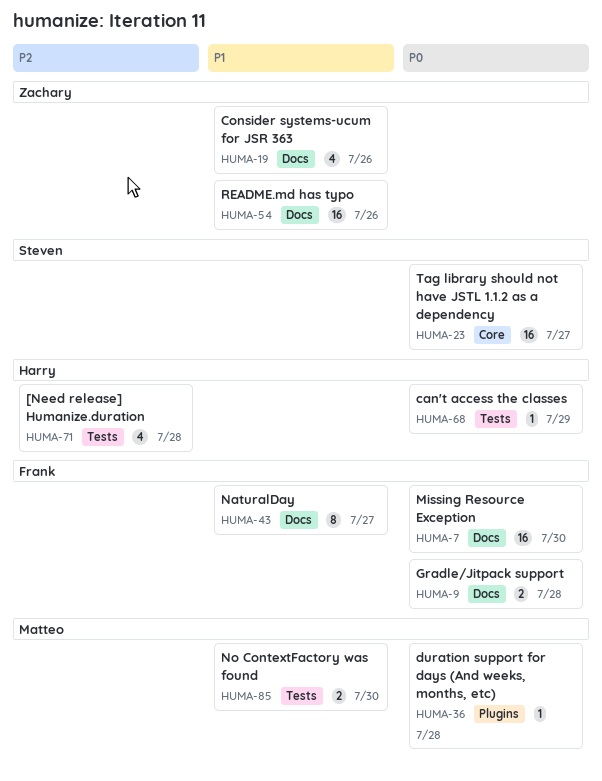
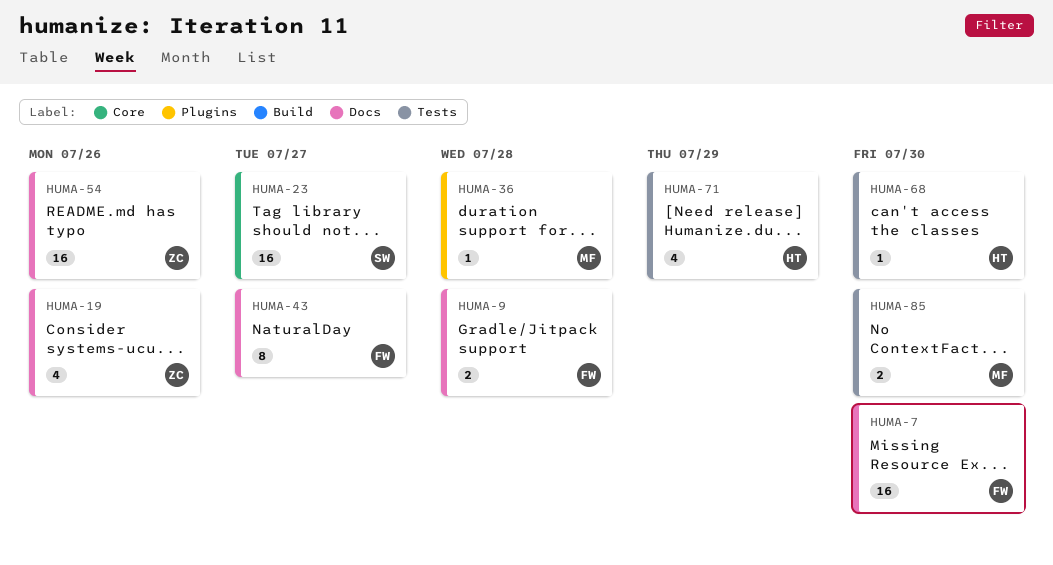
HUMA-68, due: Jul 29 -> Jul 30
HUMA-71, due: Jul 28 -> Jul 29

